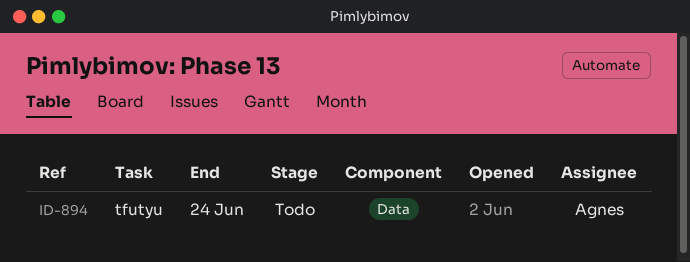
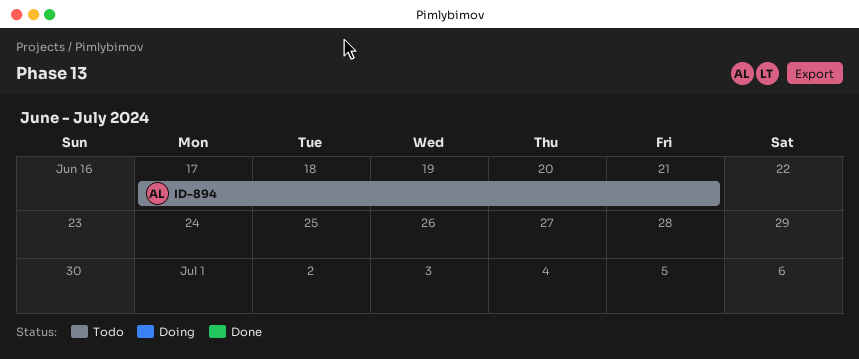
ID-894, due: Jun 24 -> Jun 21

